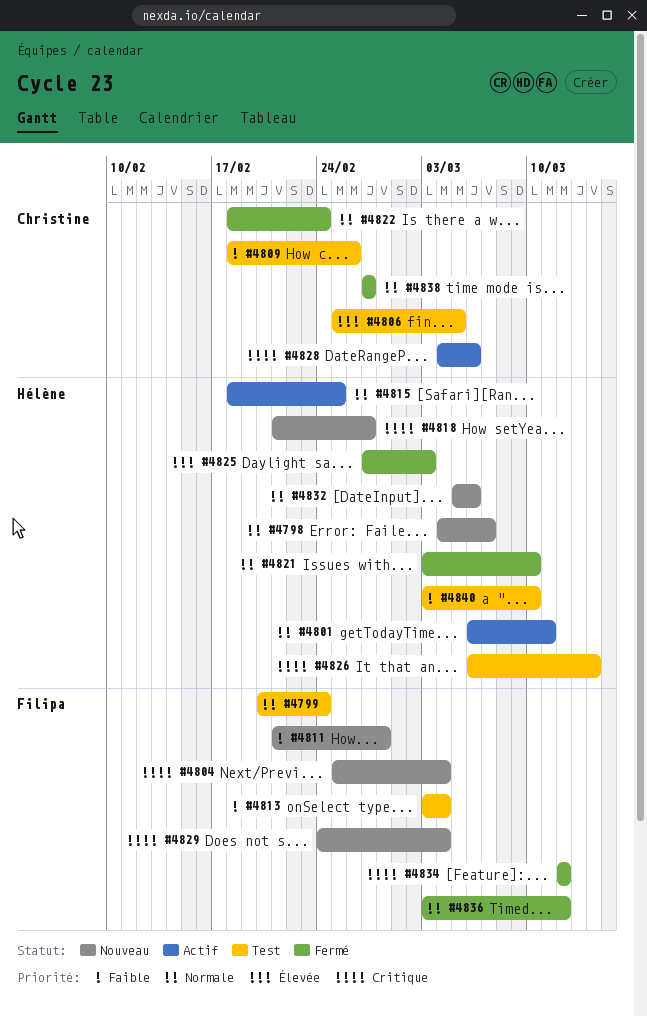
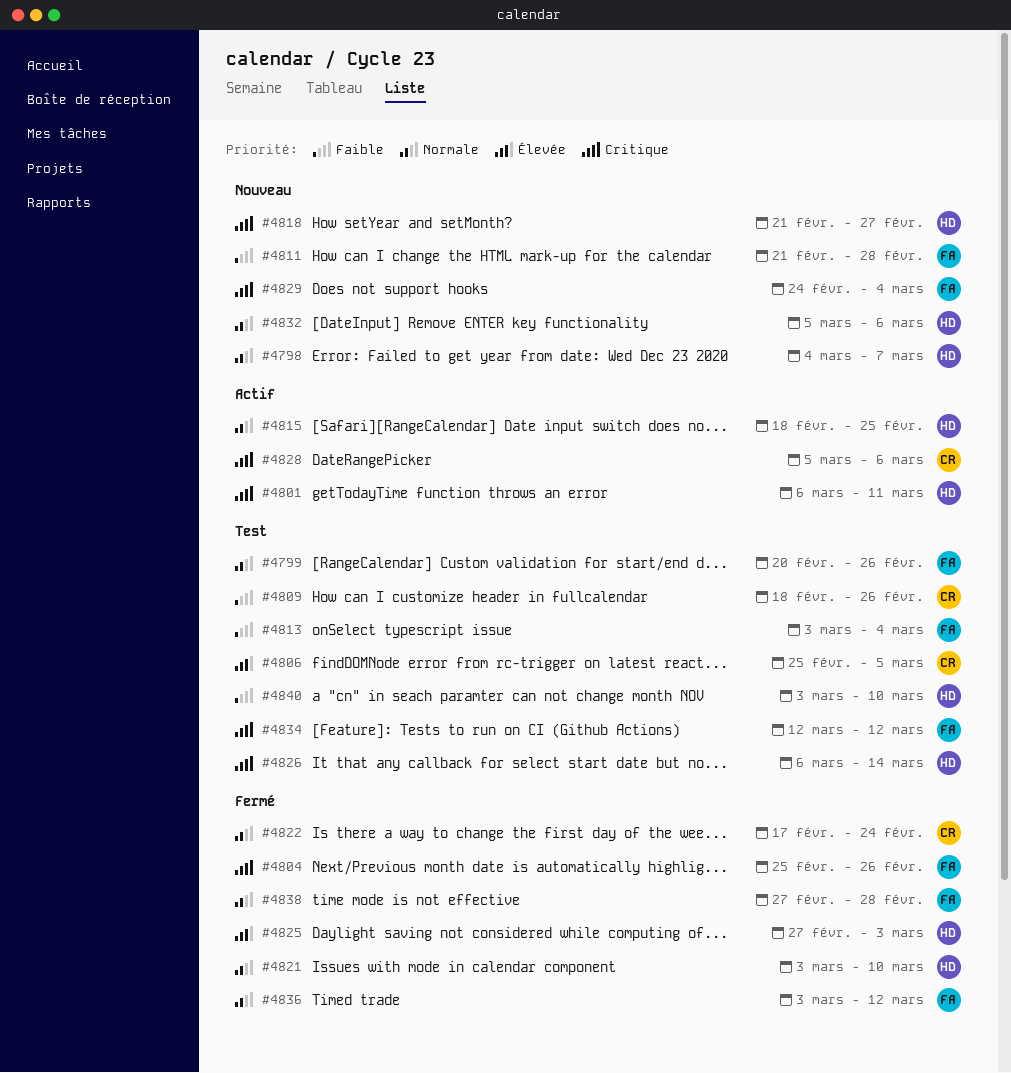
#4799, due: Feb 24 -> Feb 26
#4801, priority: Normale -> Critique
#4804, status: Nouveau -> Fermé
#4804, due: Mar 4 -> Feb 26
#4822, start: Feb 18 -> Feb 17
#4828, start: Mar 4 -> Mar 5
#4834, status: Fermé -> Test
#4838, owner: Christine -> Filipa
#4838, due: Feb 27 -> Feb 28

